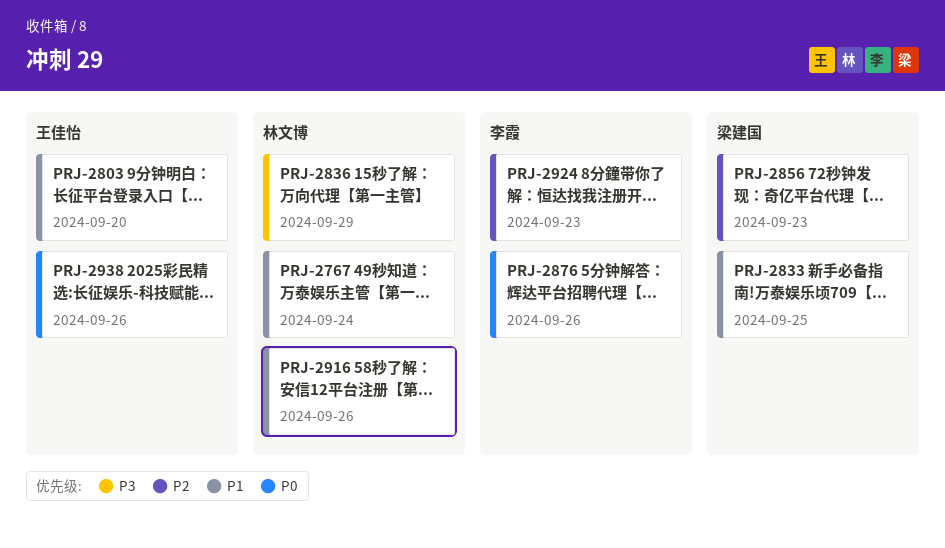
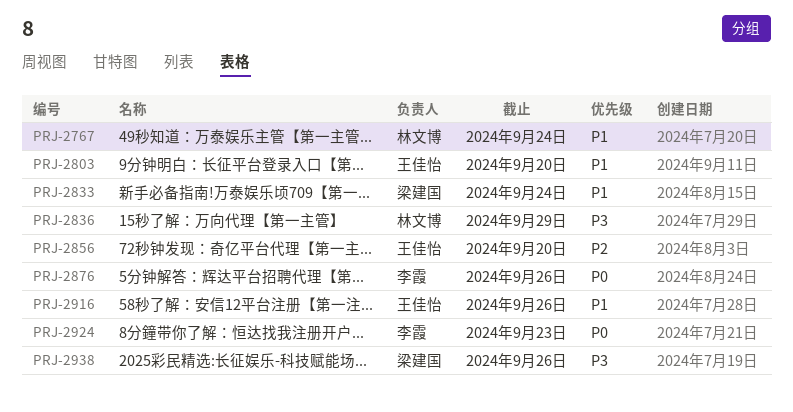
PRJ-2833, due: Sep 25 -> Sep 24
PRJ-2856, owner: 梁建国 -> 王佳怡
PRJ-2856, due: Sep 23 -> Sep 20
PRJ-2916, owner: 林文博 -> 王佳怡
PRJ-2924, priority: P2 -> P0
PRJ-2938, owner: 王佳怡 -> 梁建国
PRJ-2938, priority: P0 -> P3

